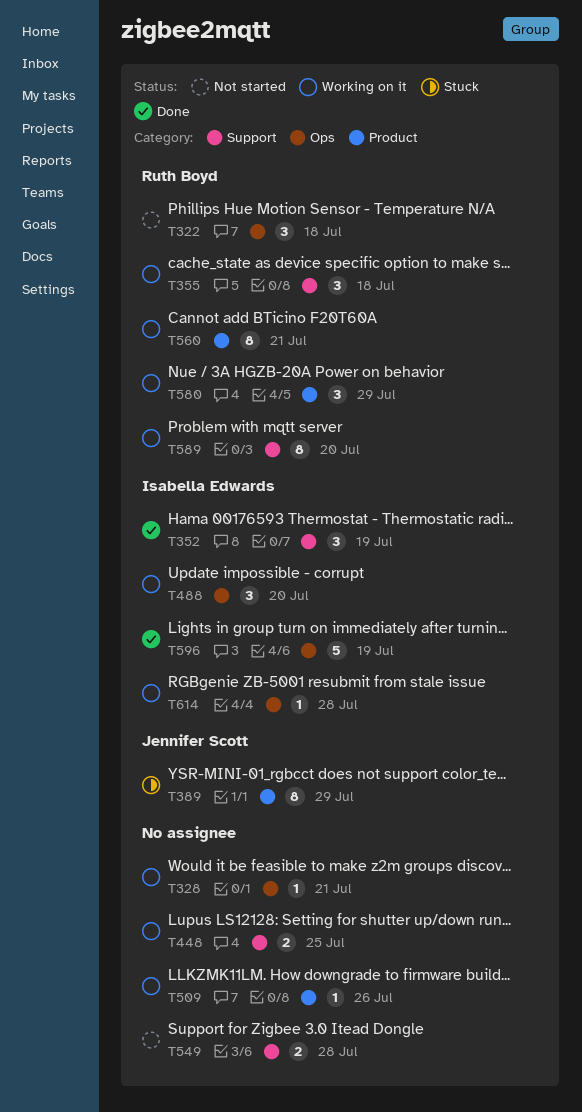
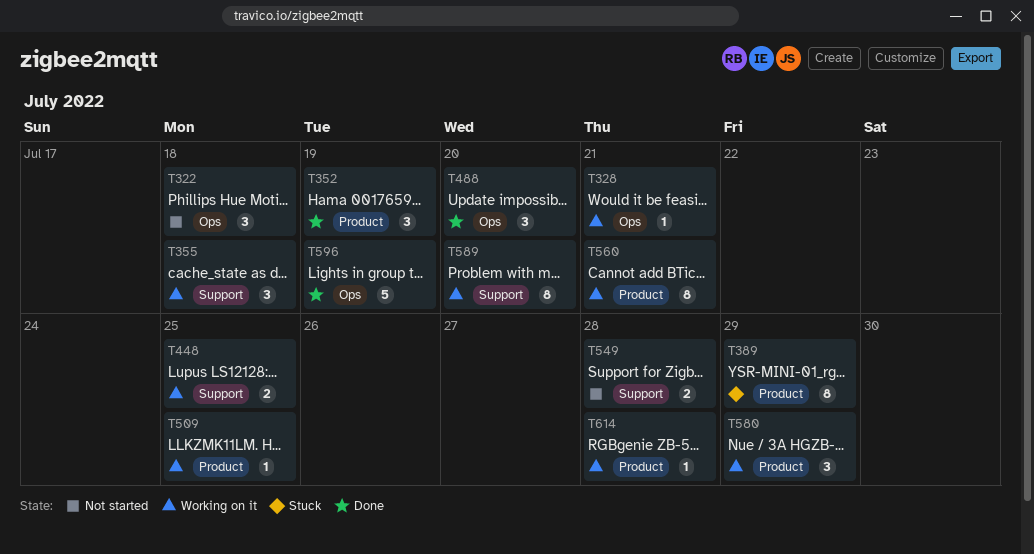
T352, label: Support -> Product
T488, status: Working on it -> Done
T509, due: Jul 26 -> Jul 25
T614, label: Ops -> Product

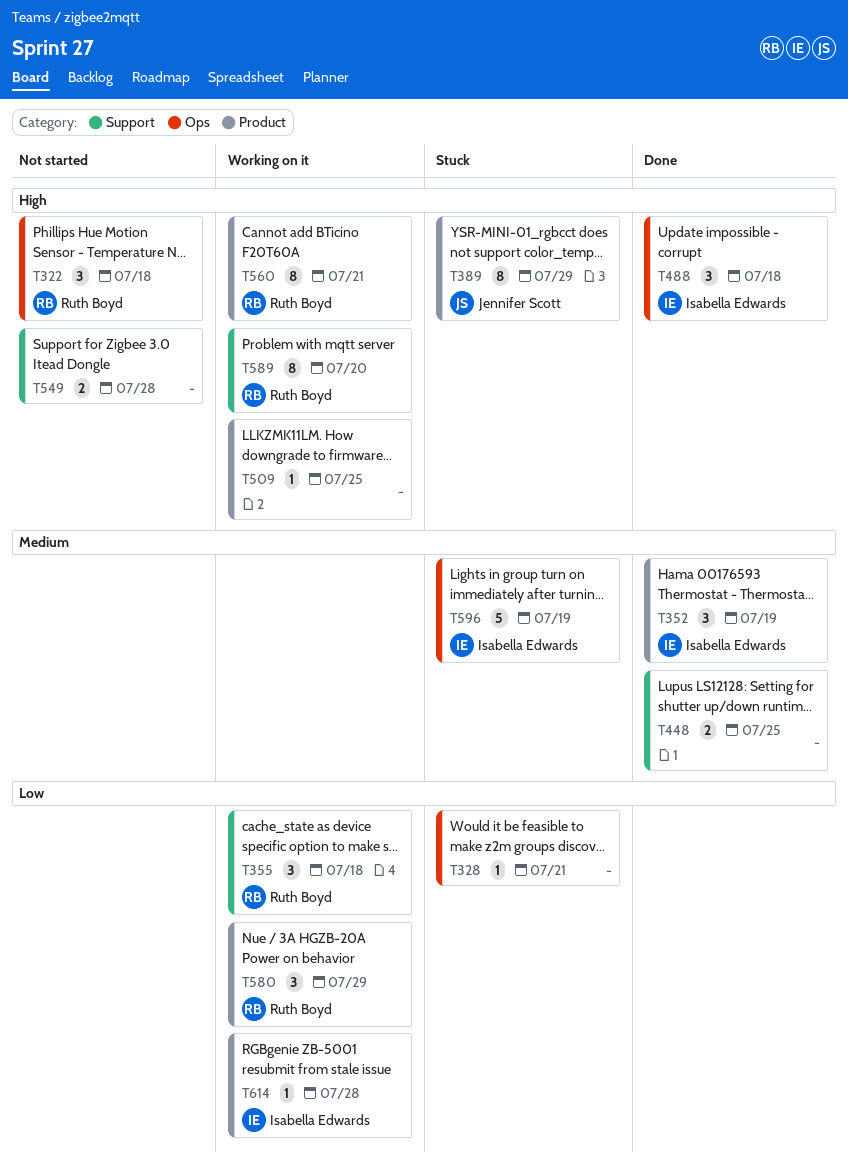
T328, status: Working on it -> Stuck
T448, status: Working on it -> Done
T488, due: Jul 20 -> Jul 18
T596, status: Done -> Stuck

